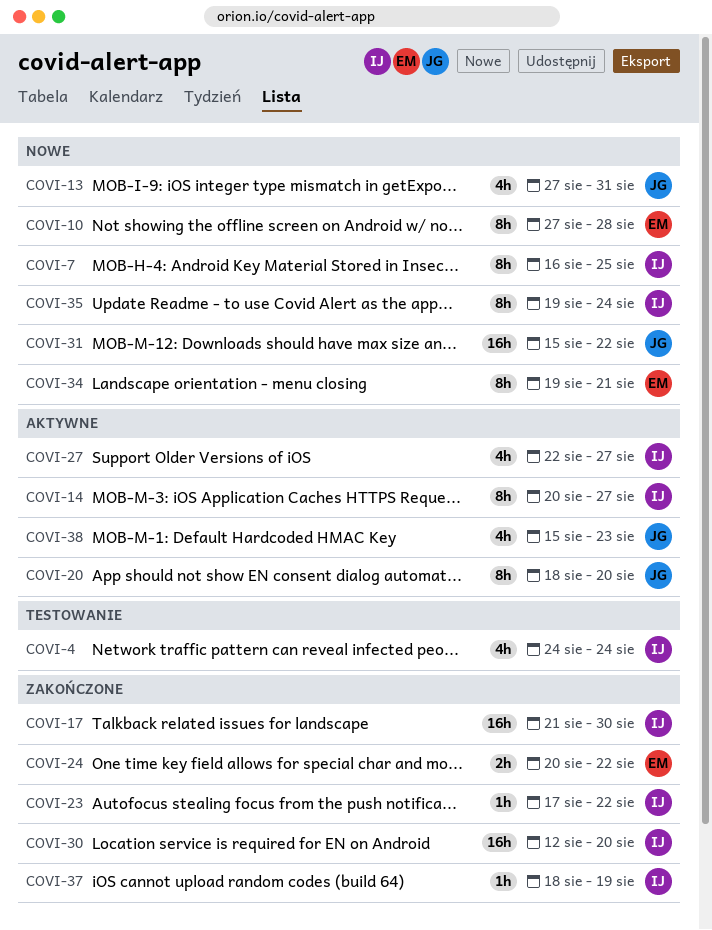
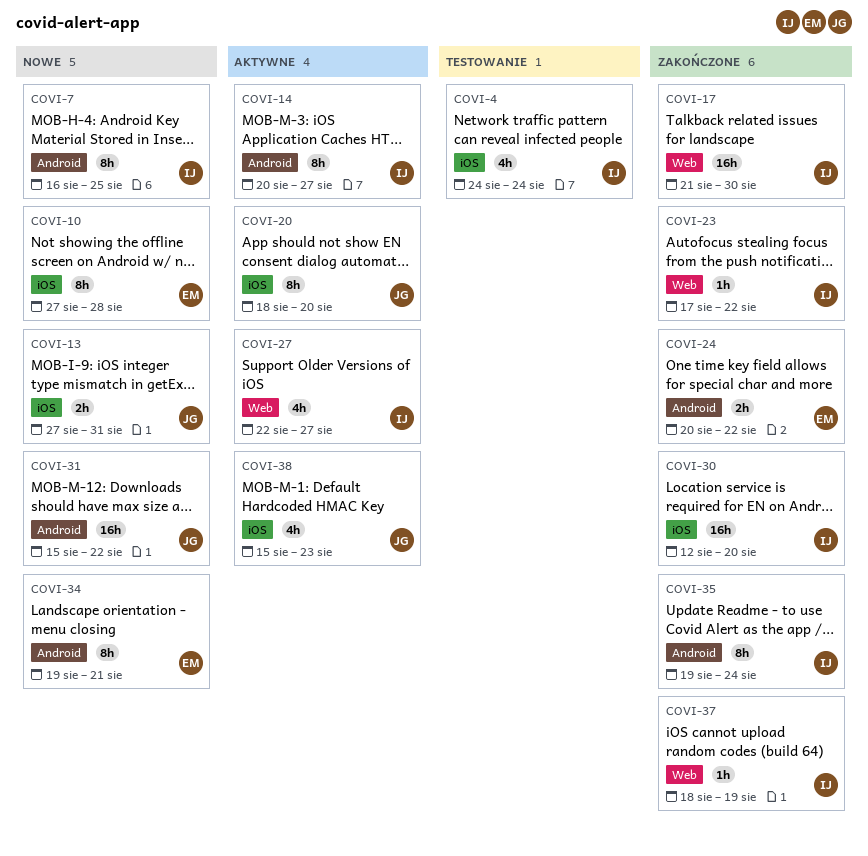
COVI-13, estimate: 4h -> 2h
COVI-35, status: Nowe -> Zakończone

